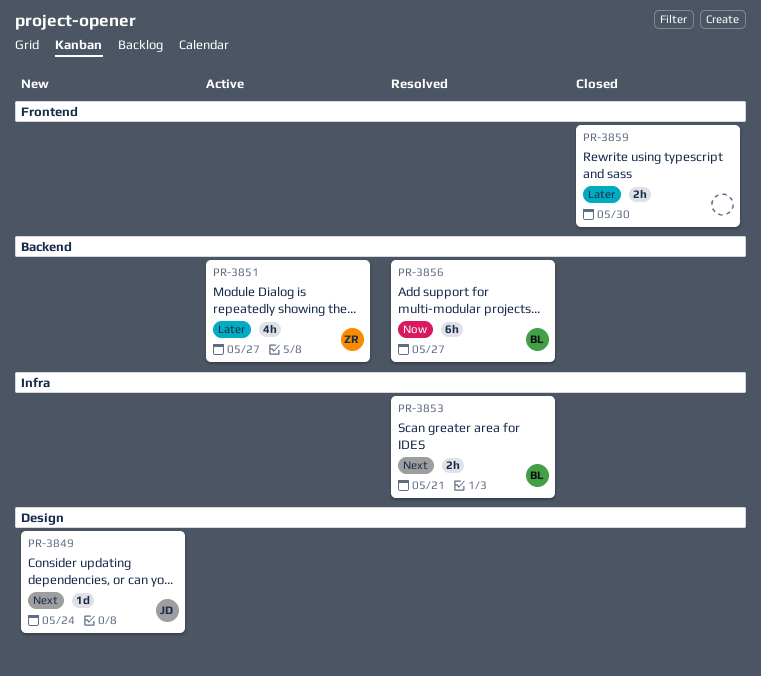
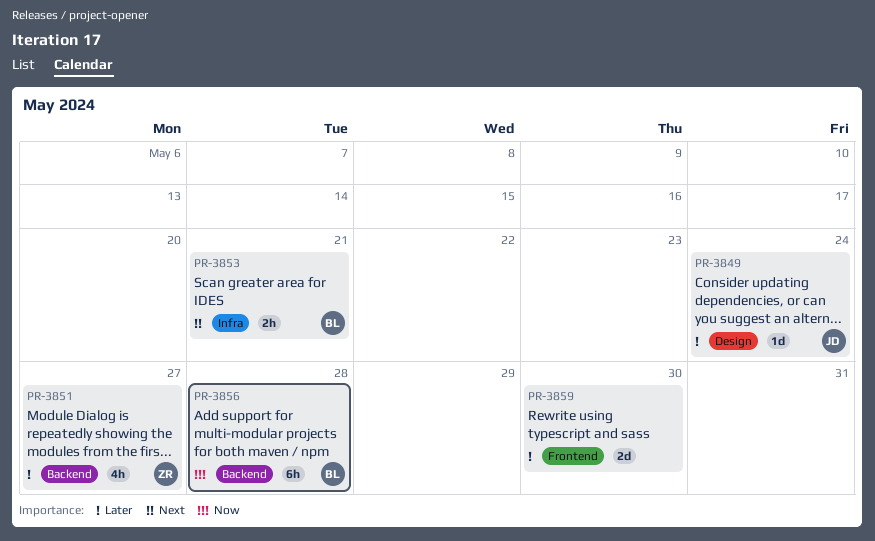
PR-3849, priority: Next -> Later
PR-3856, due: May 27 -> May 28
PR-3859, estimate: 2h -> 2d

